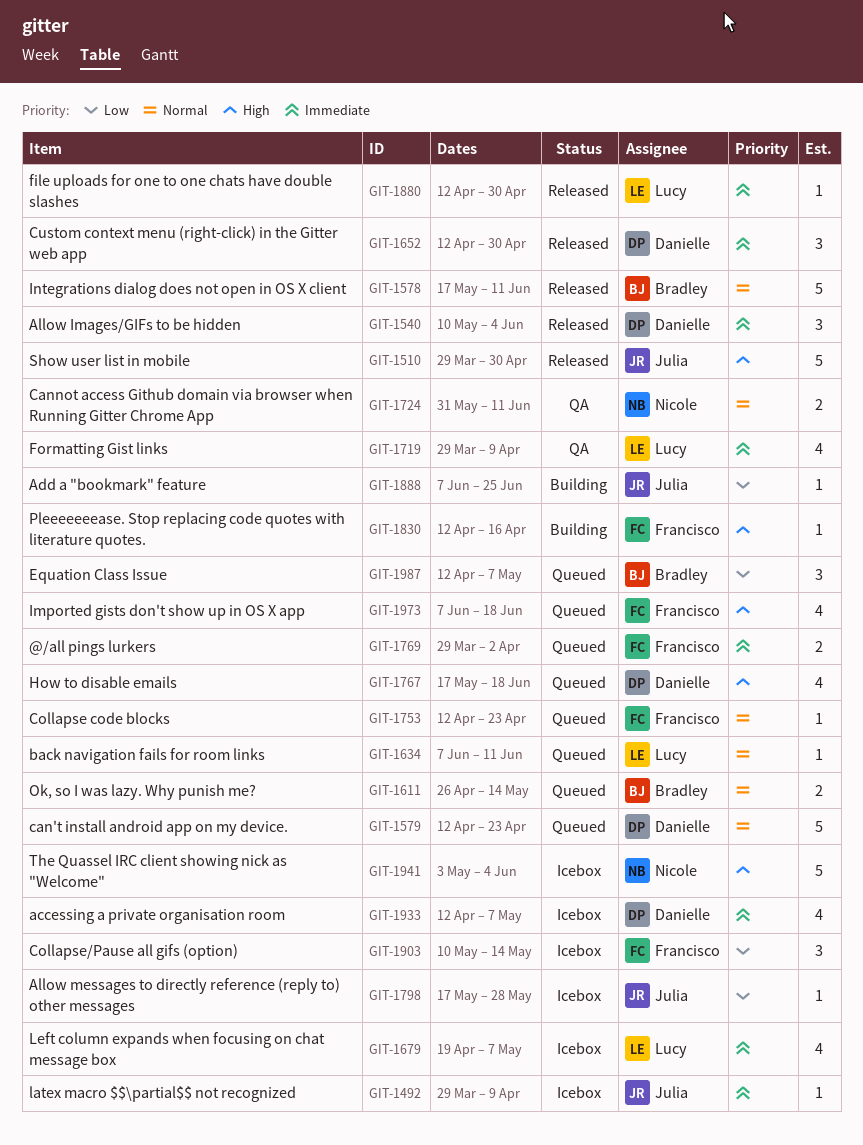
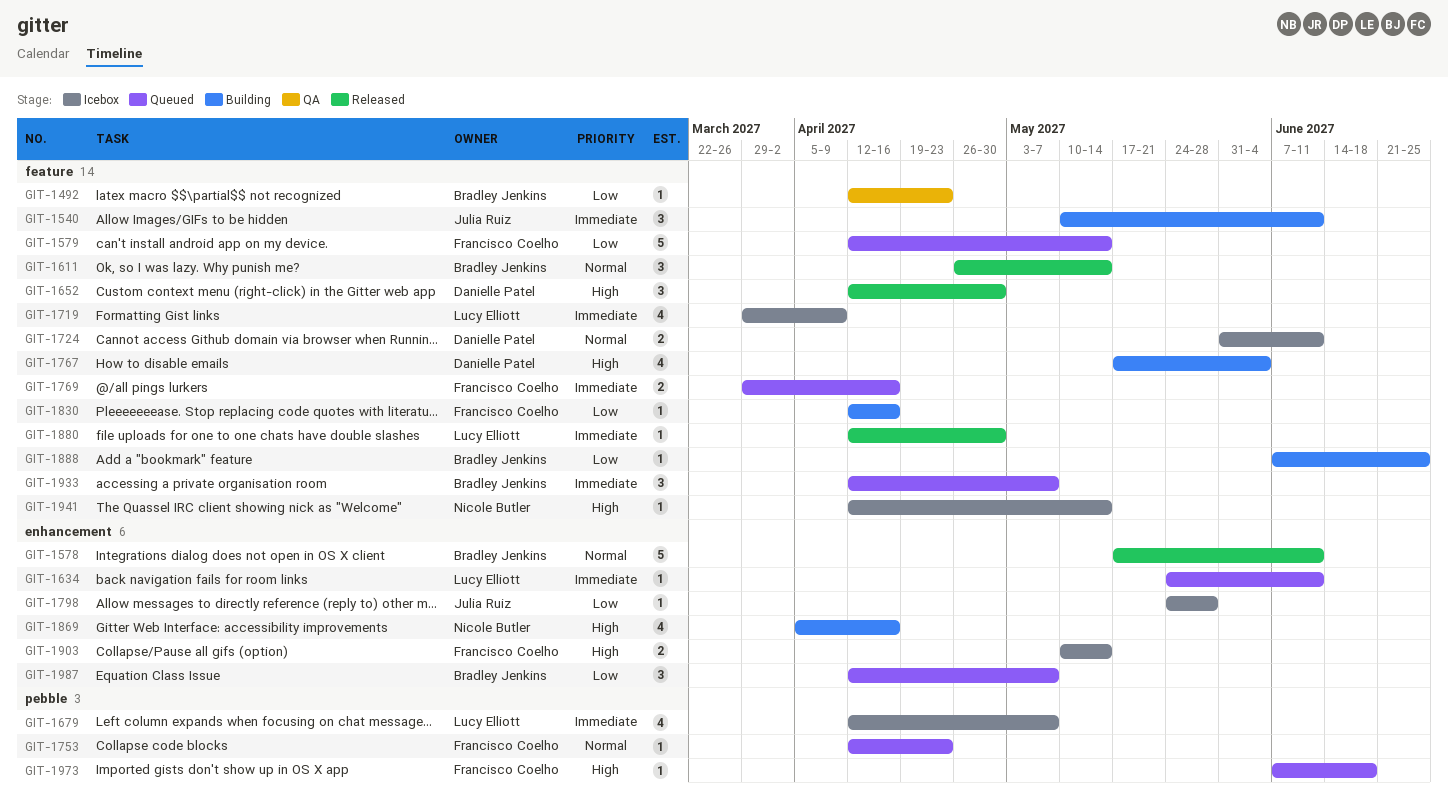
GIT-1492, status: Icebox -> QA
GIT-1492, owner: Julia Ruiz -> Bradley Jenkins
GIT-1492, priority: Immediate -> Low
GIT-1492, start: Mar 29 -> Apr 12
GIT-1492, due: Apr 9 -> Apr 23
GIT-1510: present -> none
GIT-1540, status: Released -> Building
GIT-1540, owner: Danielle Patel -> Julia Ruiz
GIT-1540, due: Jun 4 -> Jun 11
GIT-1579, owner: Danielle Patel -> Francisco Coelho
GIT-1579, priority: Normal -> Low
GIT-1579, due: Apr 23 -> May 14
GIT-1611, status: Queued -> Released
GIT-1611, estimate: 2 -> 3
GIT-1634, priority: Normal -> Immediate
GIT-1634, start: Jun 7 -> May 24
GIT-1652, priority: Immediate -> High
GIT-1679, start: Apr 19 -> Apr 12
GIT-1719, status: QA -> Icebox
GIT-1724, status: QA -> Icebox
GIT-1724, owner: Nicole Butler -> Danielle Patel
GIT-1767, status: Queued -> Building
GIT-1767, due: Jun 18 -> Jun 4
GIT-1769, due: Apr 2 -> Apr 16
GIT-1798, start: May 17 -> May 24
GIT-1830, priority: High -> Low
GIT-1869: none -> present
GIT-1888, owner: Julia Ruiz -> Bradley Jenkins
GIT-1903, priority: Low -> High
GIT-1903, estimate: 3 -> 2
GIT-1933, status: Icebox -> Queued
GIT-1933, owner: Danielle Patel -> Bradley Jenkins
GIT-1933, estimate: 4 -> 3
GIT-1941, estimate: 5 -> 1
GIT-1941, start: May 3 -> Apr 12
GIT-1941, due: Jun 4 -> May 14
GIT-1973, estimate: 4 -> 1

